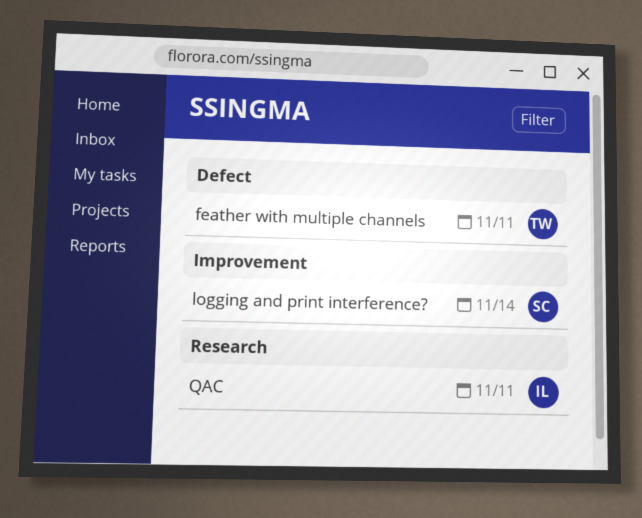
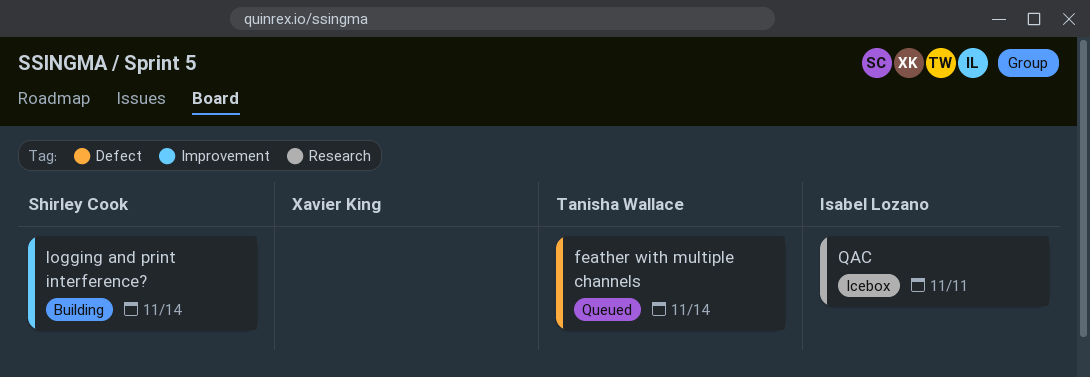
feather with multiple channels, due: Nov 11 -> Nov 14

